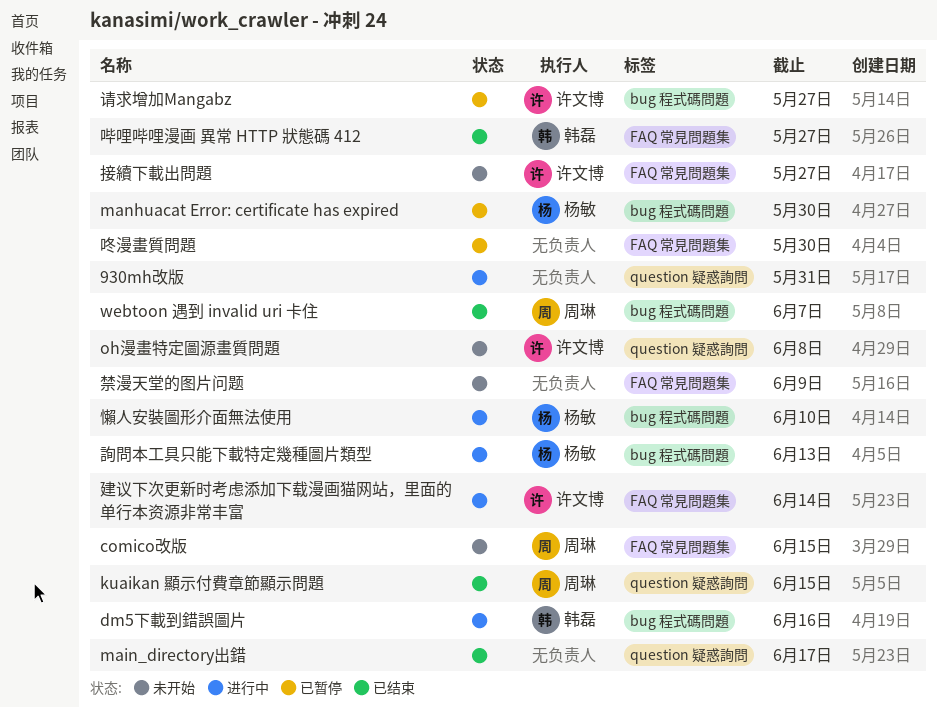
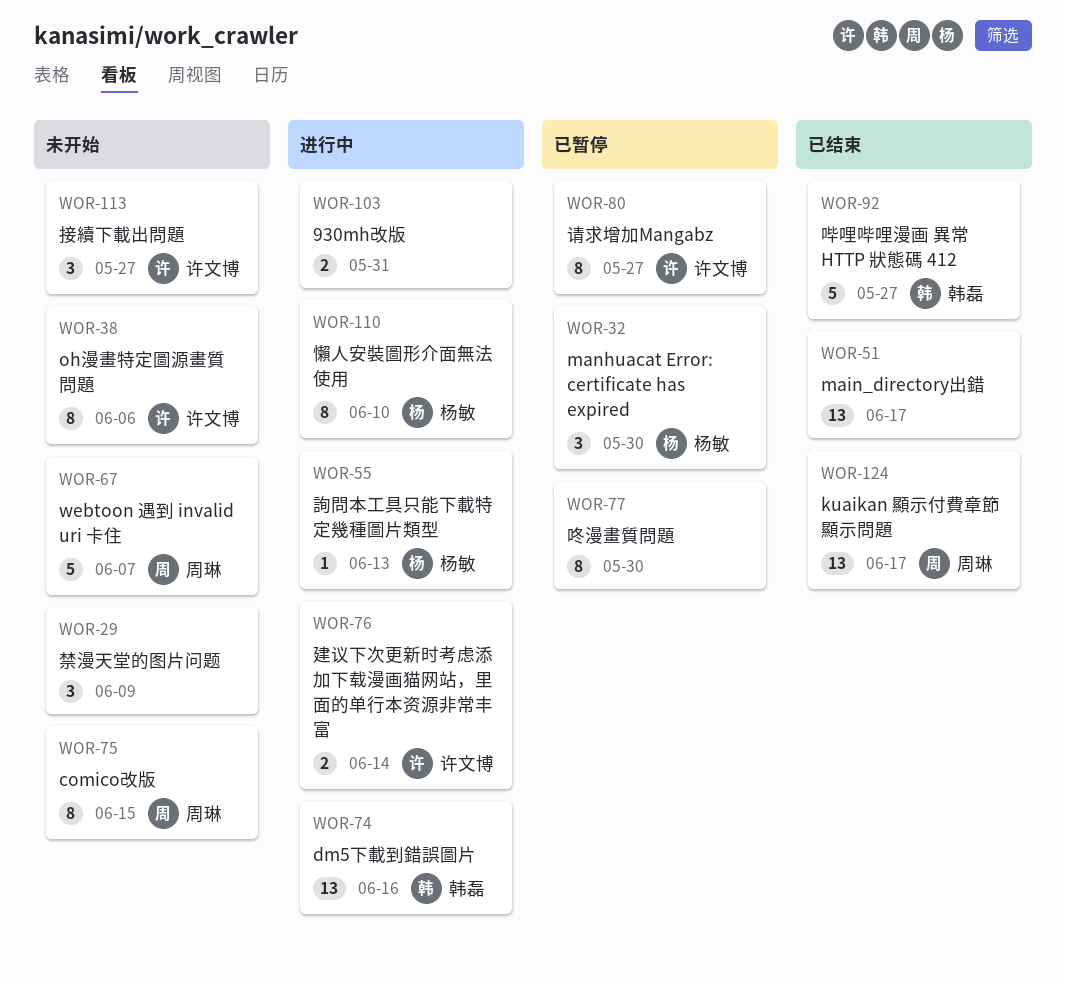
kuaikan 顯示付費章節顯示問題, due: Jun 15 -> Jun 17
oh漫畫特定圖源畫質問題, due: Jun 8 -> Jun 6
webtoon 遇到 invalid uri 卡住, status: 已结束 -> 未开始

